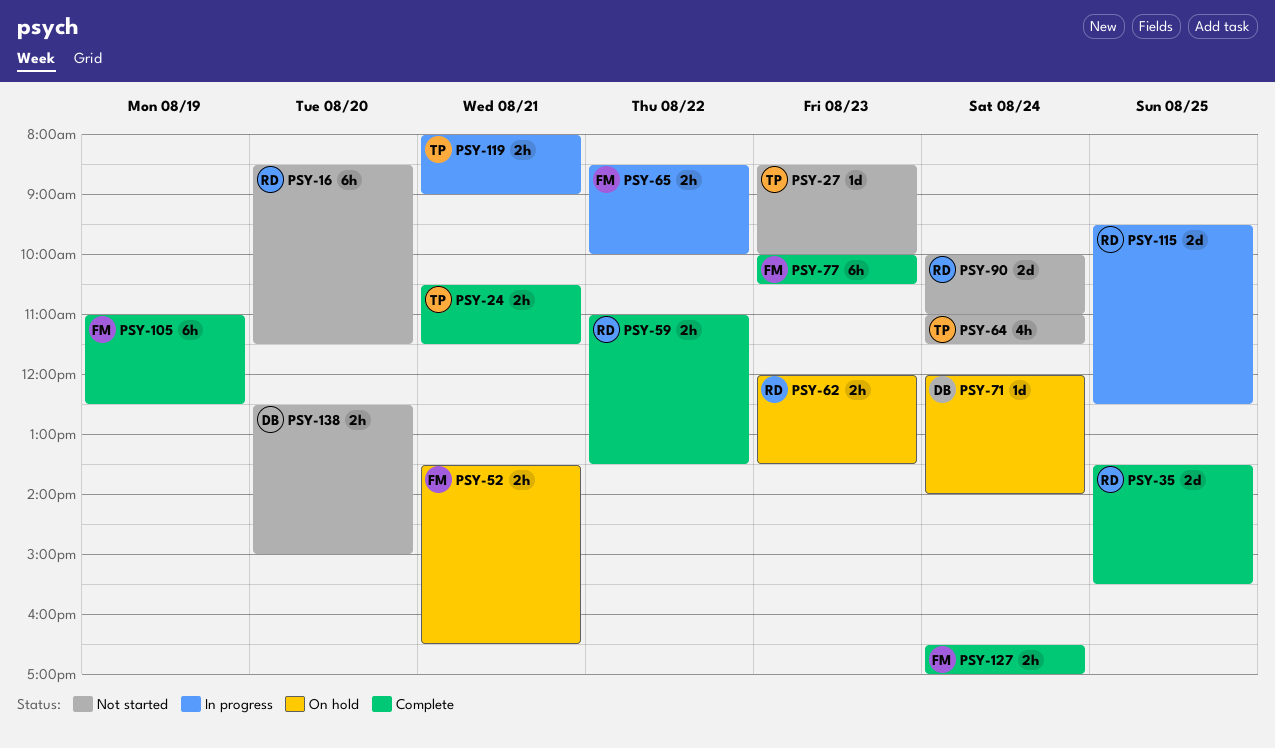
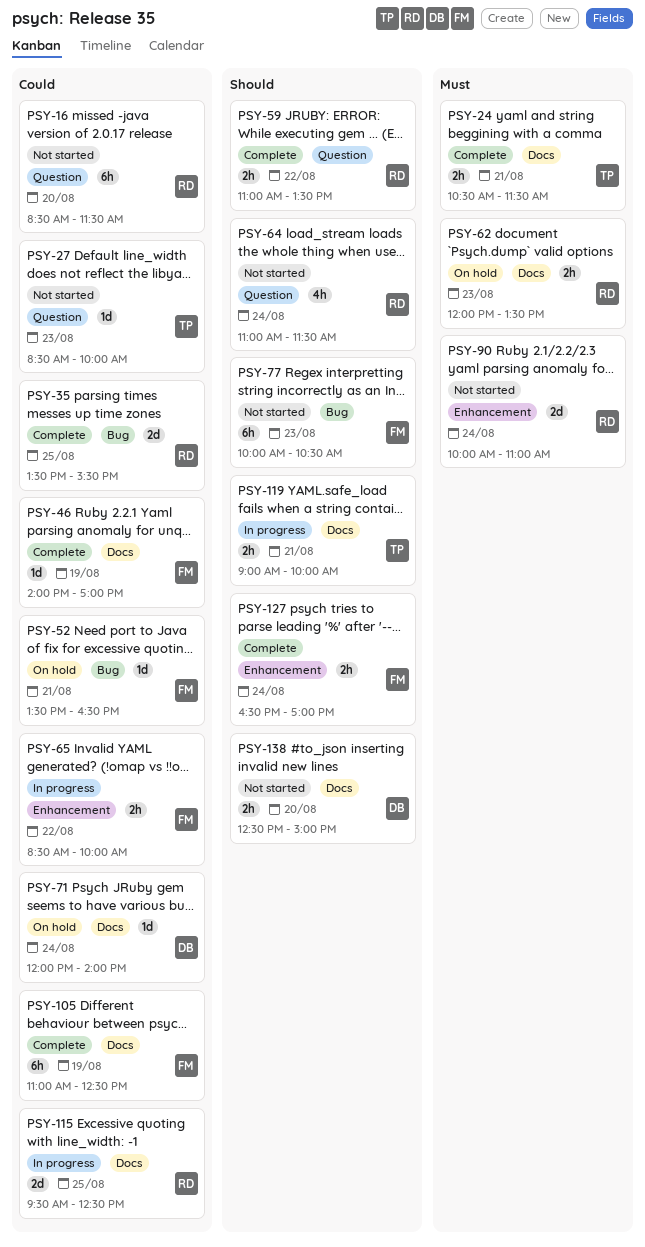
PSY-46: none -> present
PSY-52, estimate: 2h -> 1d
PSY-64, owner: TP -> RD
PSY-77, status: Complete -> Not started
PSY-119, begins: 08:00 -> 09:00
PSY-119, ends: 09:00 -> 10:00

